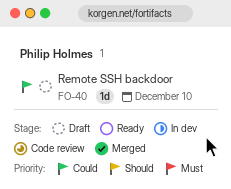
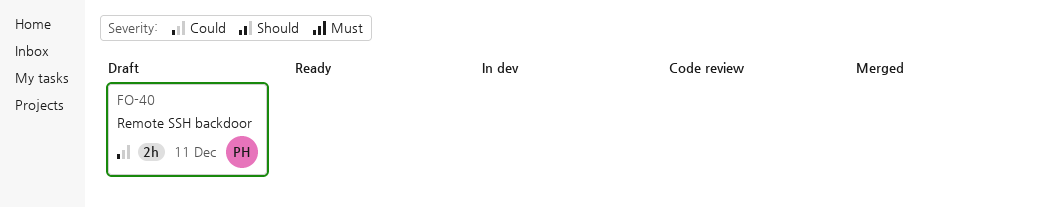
FO-40, estimate: 1d -> 2h
FO-40, due: Dec 10 -> Dec 11

